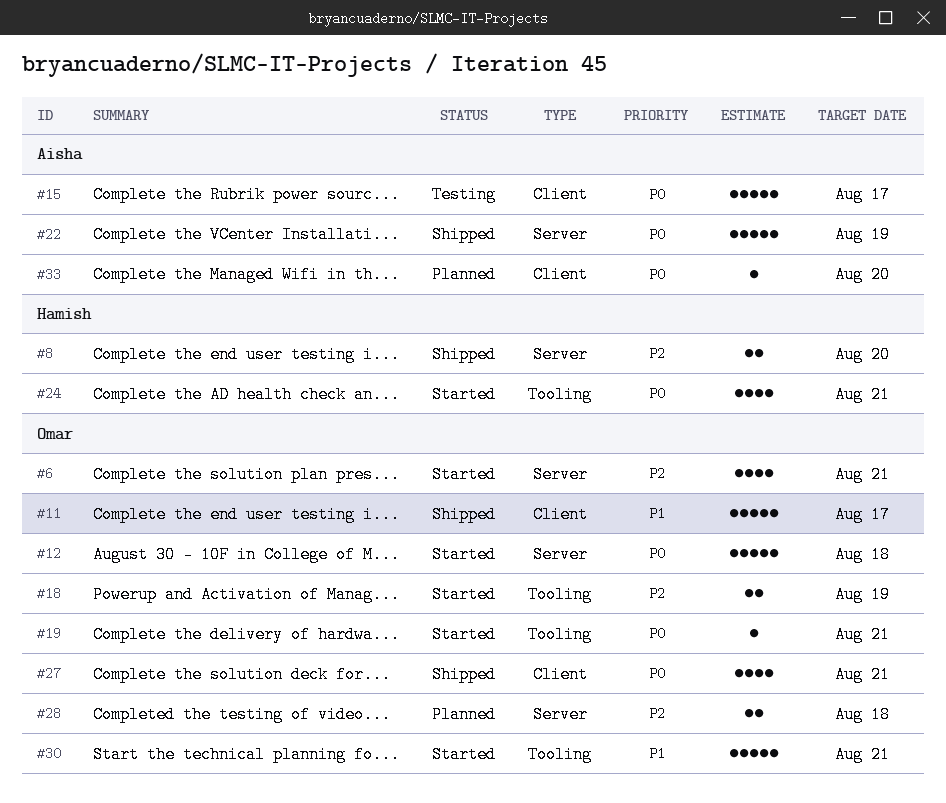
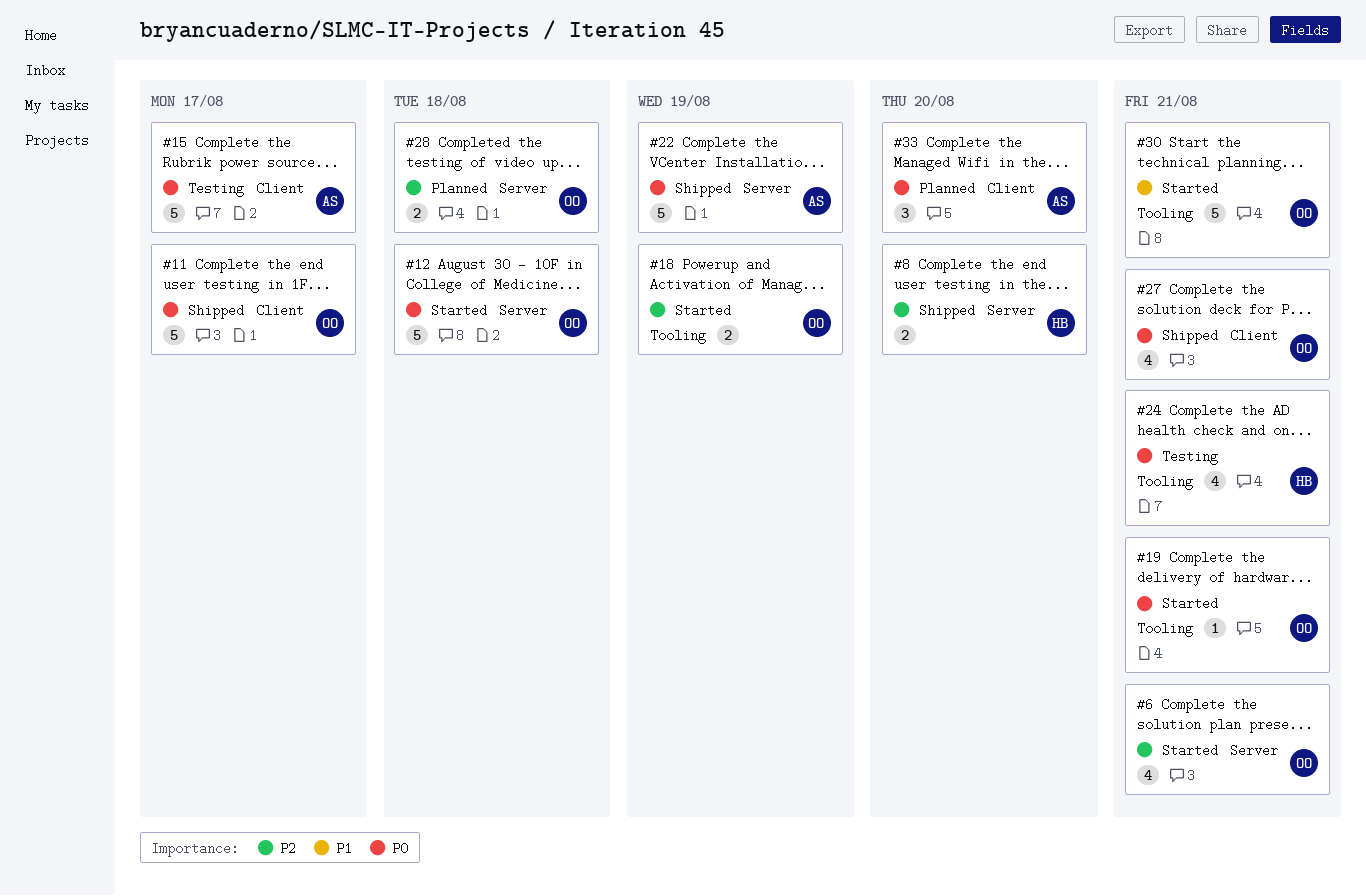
#11, priority: P1 -> P0
#24, status: Started -> Testing
#33, estimate: 1 -> 3

